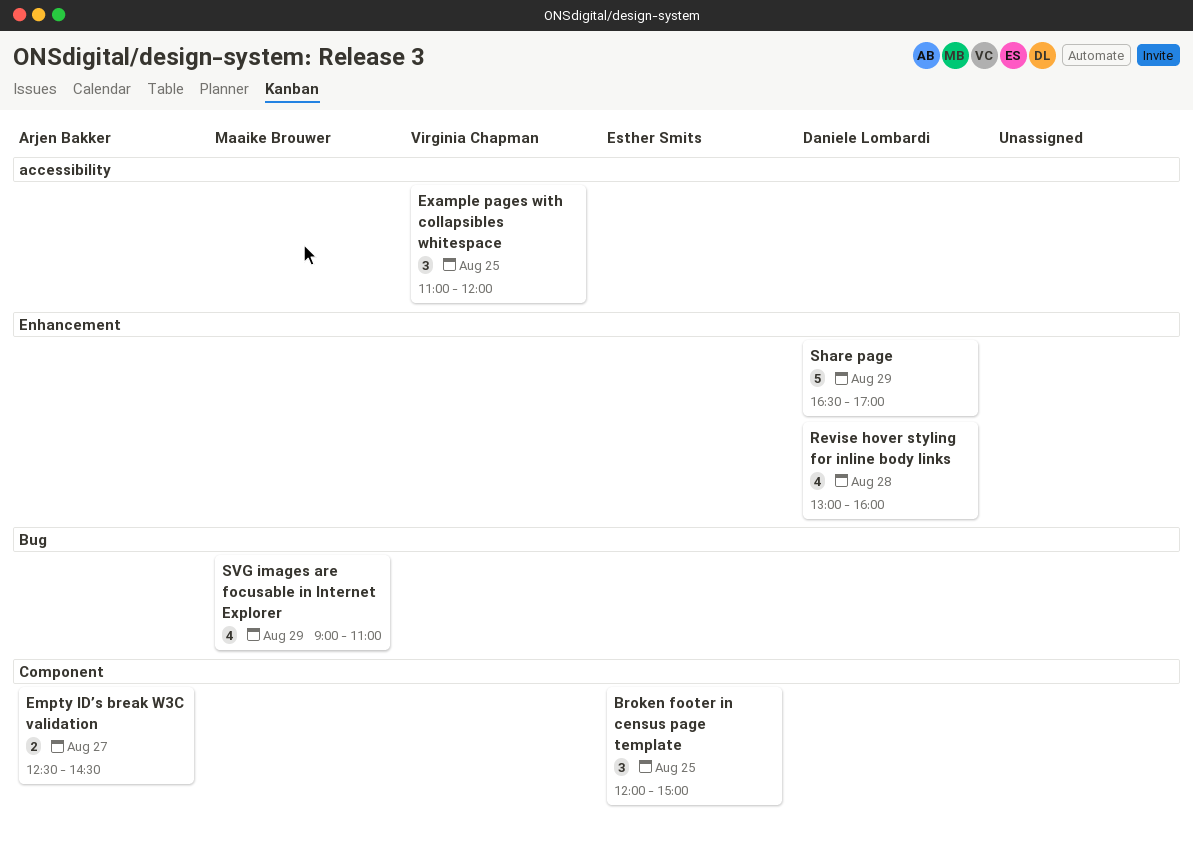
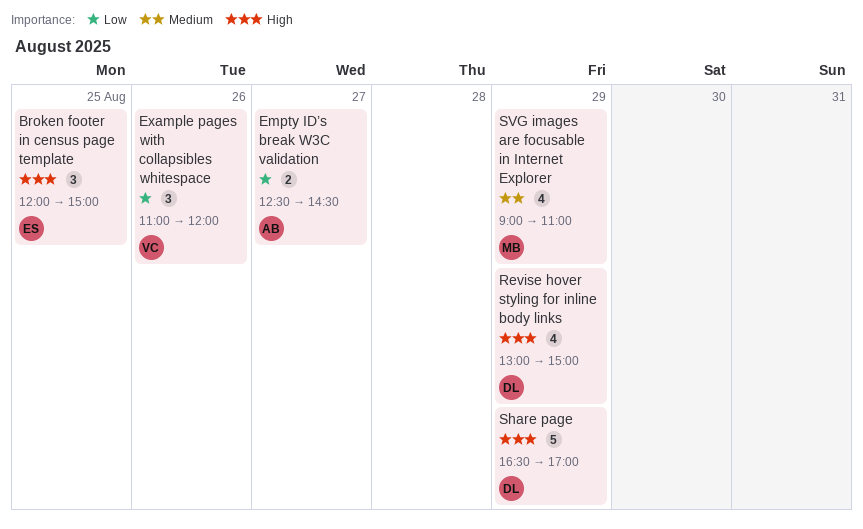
Example pages with collapsibles whitespace, day: Aug 25 -> Aug 26
Revise hover styling for inline body links, day: Aug 28 -> Aug 29
Revise hover styling for inline body links, ends: 16:00 -> 15:00

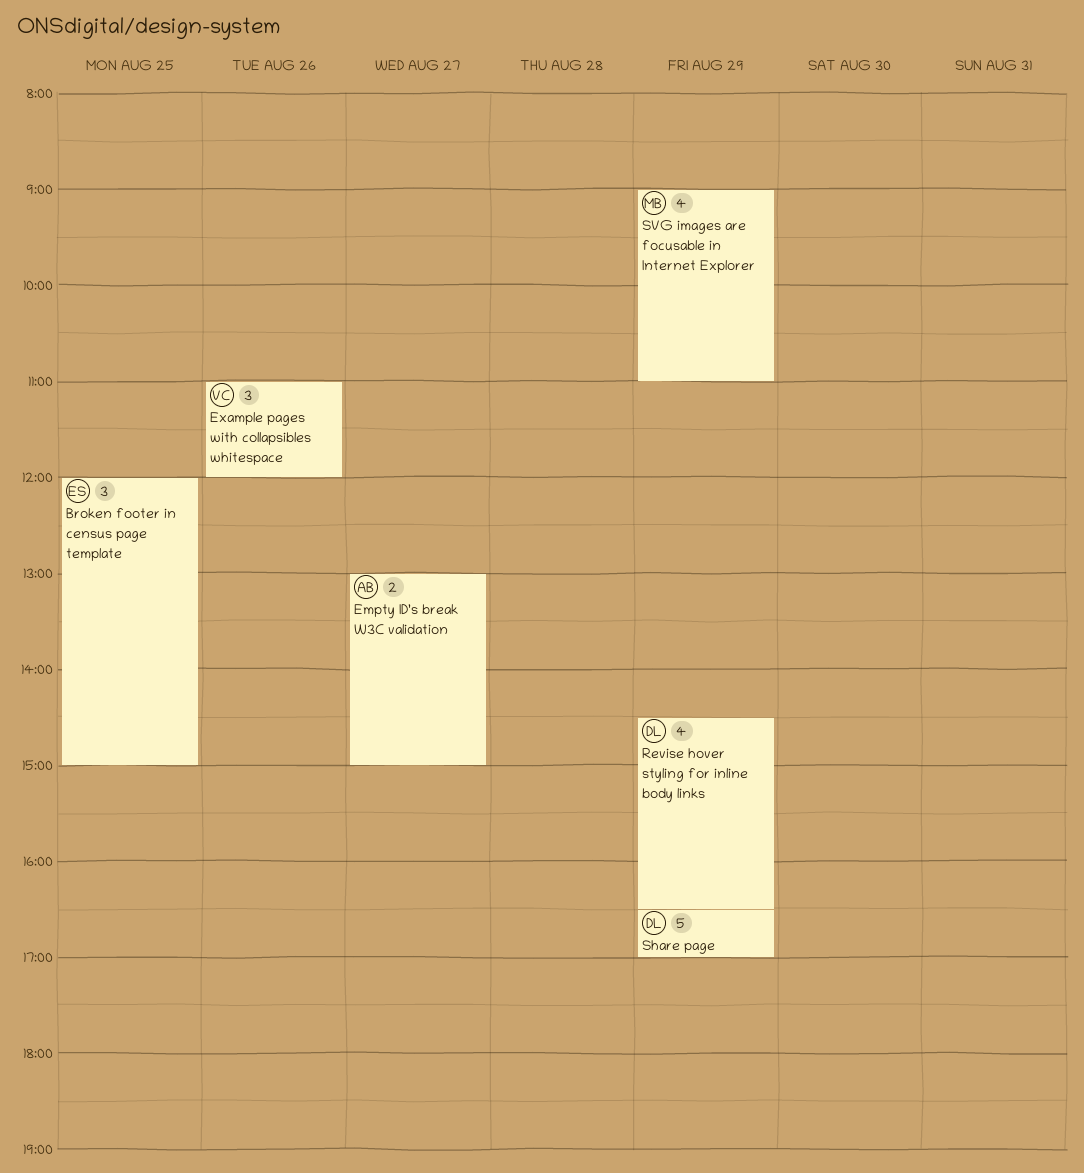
Empty ID’s break W3C validation, begins: 12:30 -> 13:00
Empty ID’s break W3C validation, ends: 14:30 -> 15:00
Revise hover styling for inline body links, begins: 13:00 -> 14:30
Revise hover styling for inline body links, ends: 15:00 -> 16:30

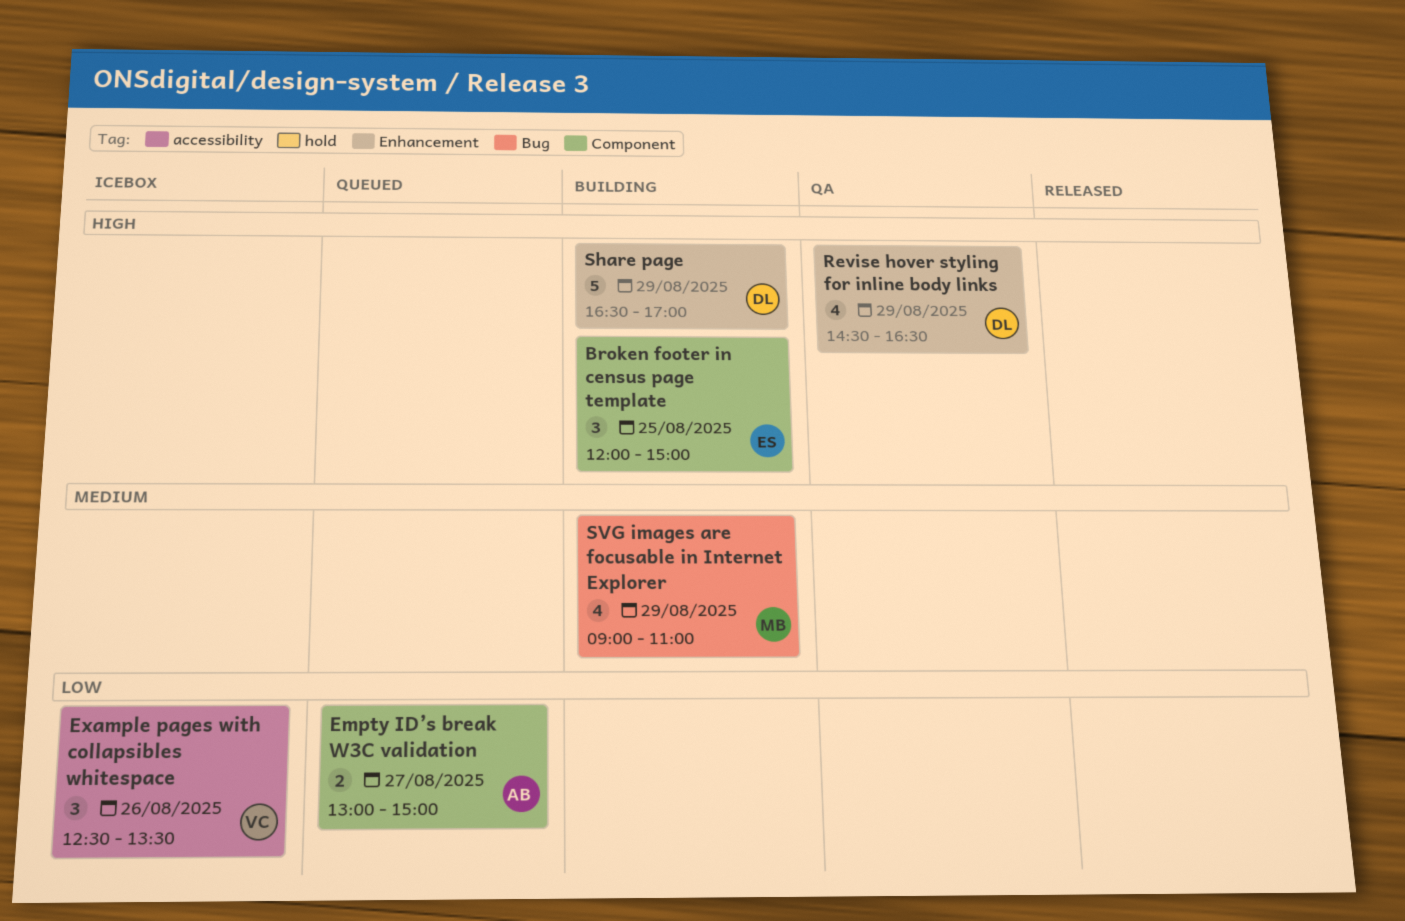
Example pages with collapsibles whitespace, begins: 11:00 -> 12:30
Example pages with collapsibles whitespace, ends: 12:00 -> 13:30

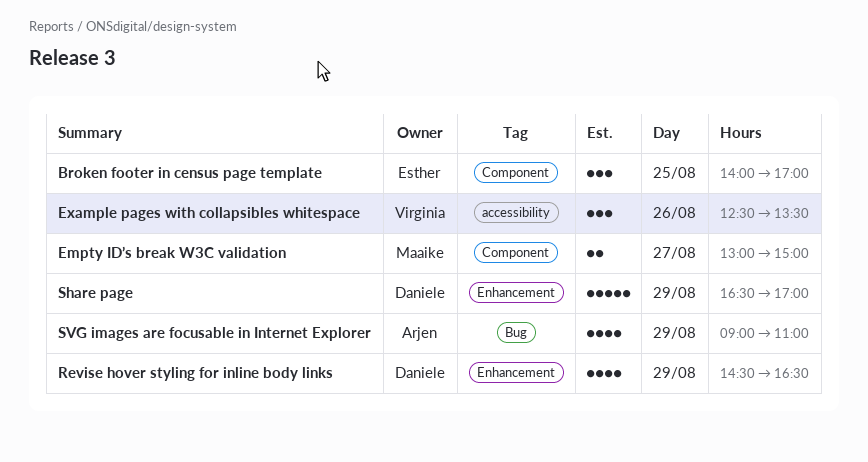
Broken footer in census page template, begins: 12:00 -> 14:00
Broken footer in census page template, ends: 15:00 -> 17:00
Empty ID’s break W3C validation, owner: Arjen -> Maaike
SVG images are focusable in Internet Explorer, owner: Maaike -> Arjen

